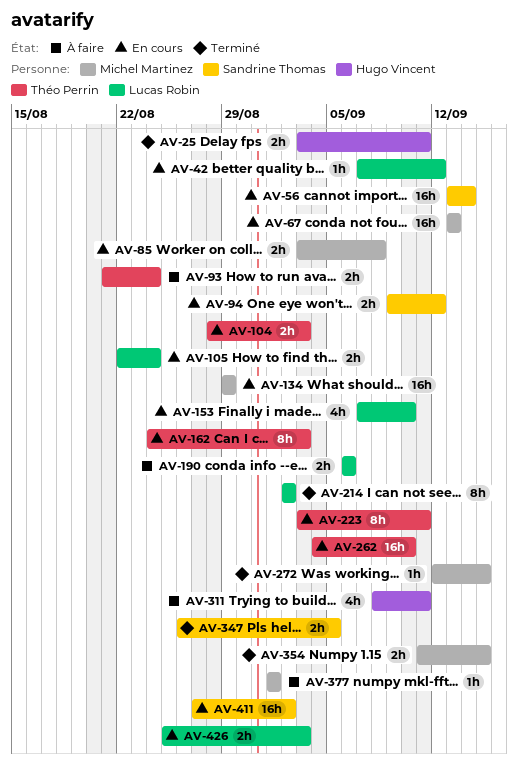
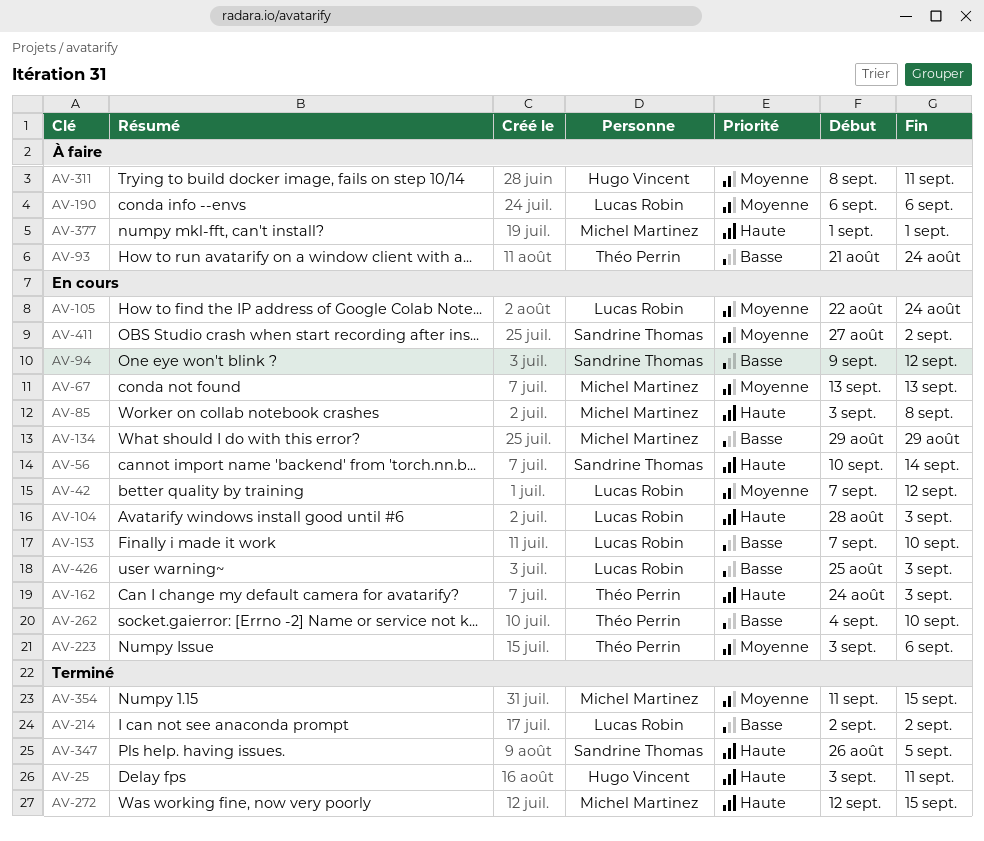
AV-56, start: Sep 13 -> Sep 10
AV-104, owner: Théo Perrin -> Lucas Robin
AV-223, due: Sep 11 -> Sep 6

